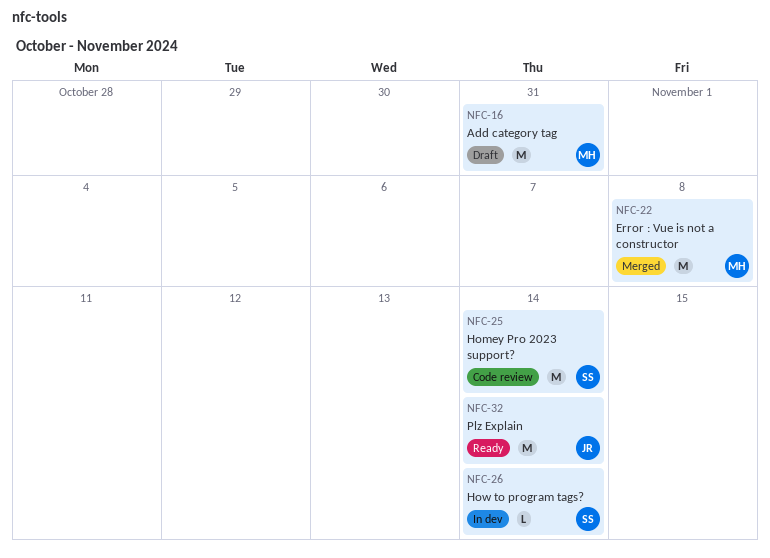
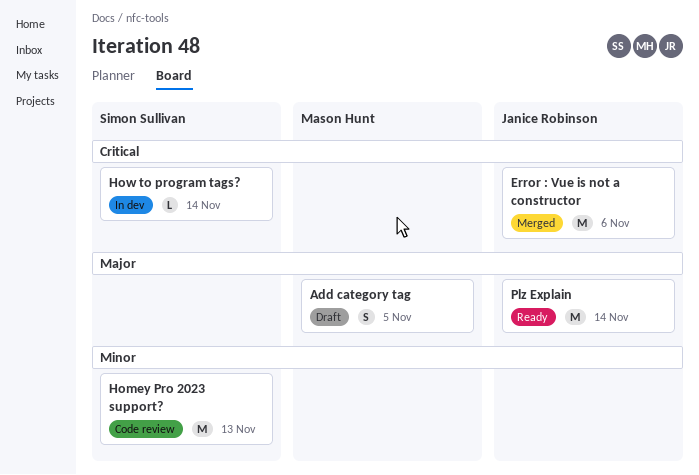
Add category tag, estimate: M -> S
Add category tag, due: Oct 31 -> Nov 5
Error : Vue is not a constructor, owner: Mason Hunt -> Janice Robinson
Error : Vue is not a constructor, due: Nov 8 -> Nov 6
Homey Pro 2023 support?, due: Nov 14 -> Nov 13

